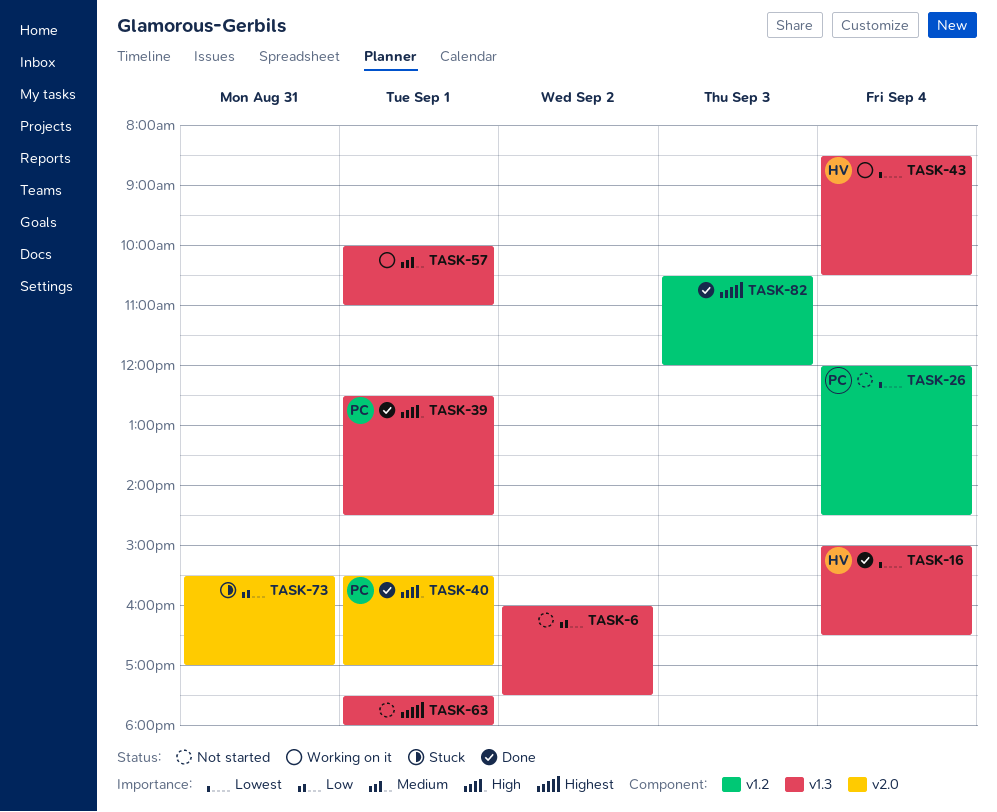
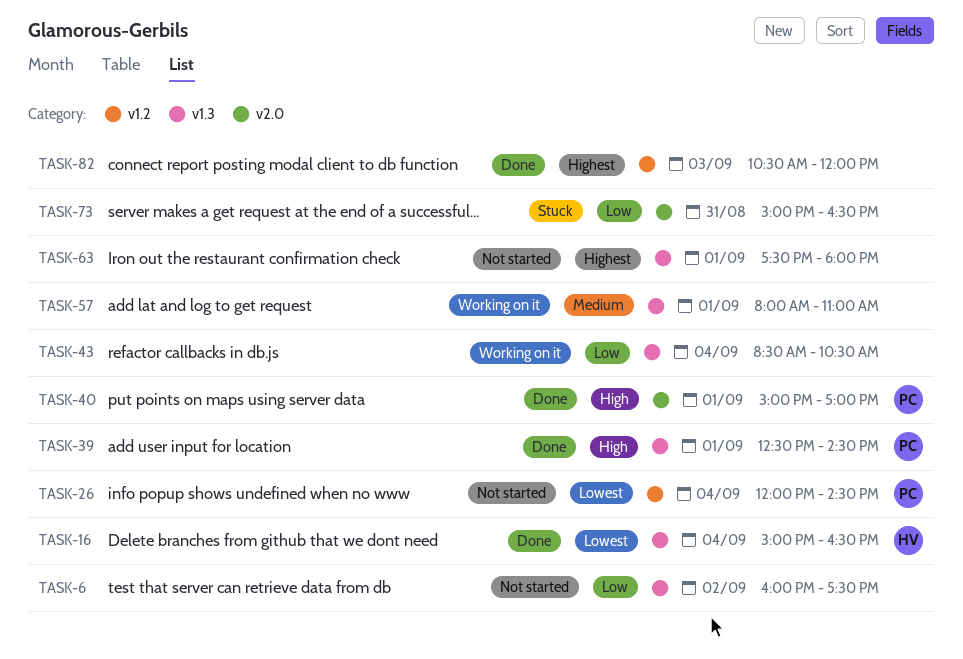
TASK-40, begins: 15:30 -> 15:00
TASK-43, owner: HV -> none
TASK-43, priority: Lowest -> Low
TASK-57, begins: 10:00 -> 08:00
TASK-73, begins: 15:30 -> 15:00
TASK-73, ends: 17:00 -> 16:30

